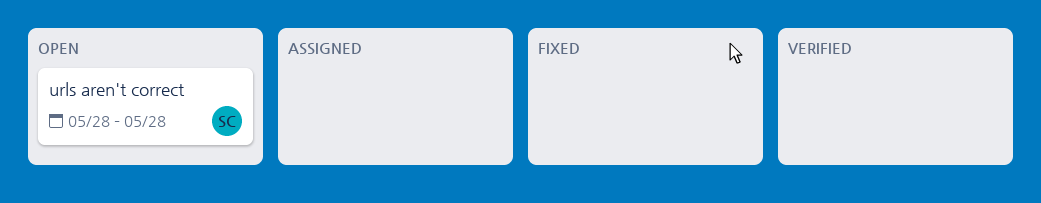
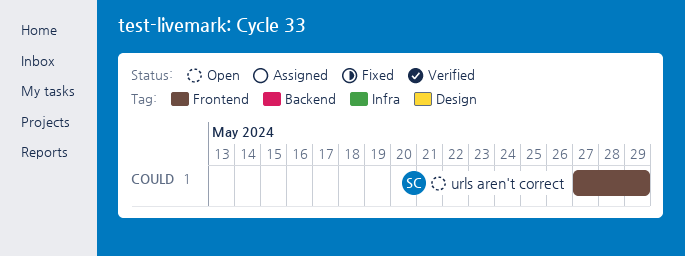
urls aren't correct, start: May 28 -> May 27
urls aren't correct, due: May 28 -> May 29

